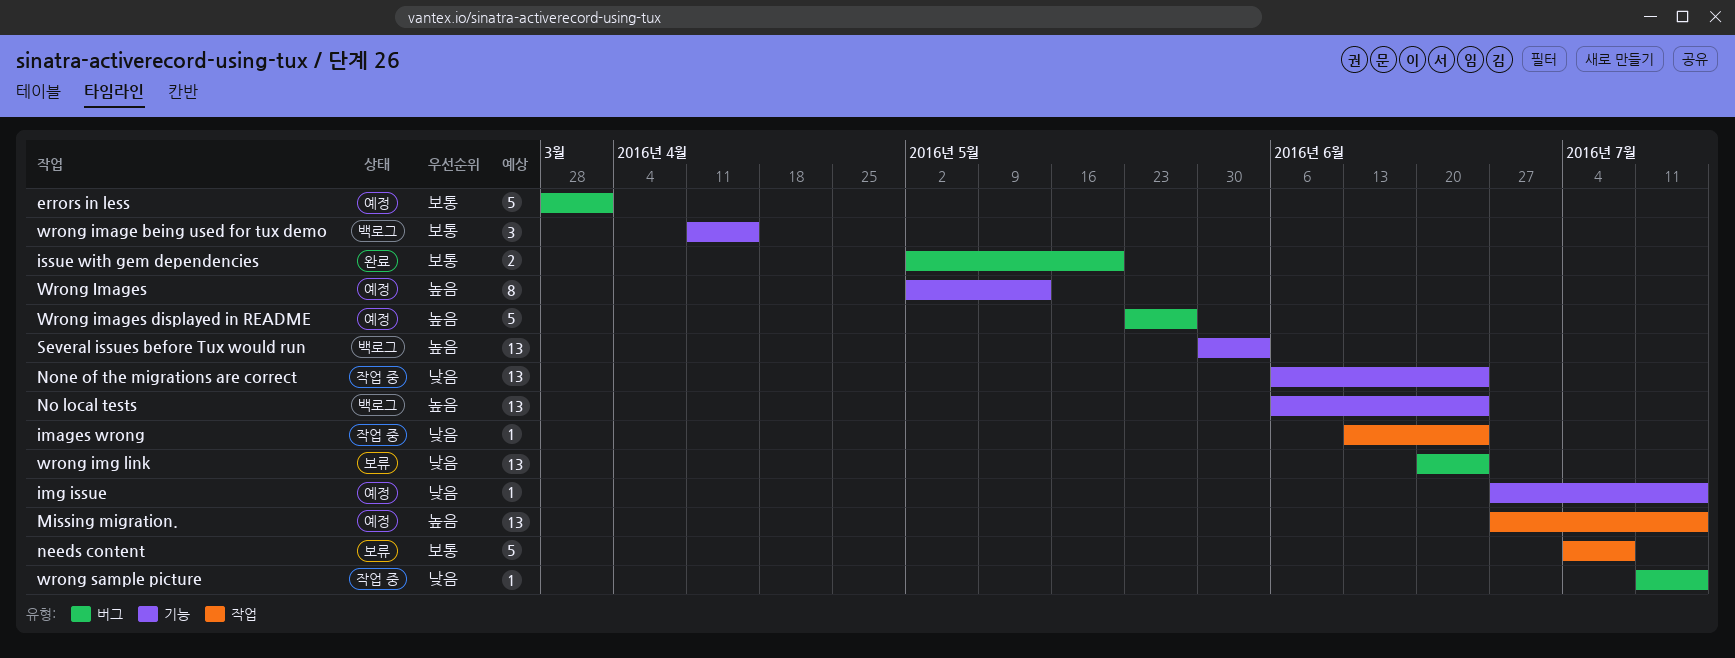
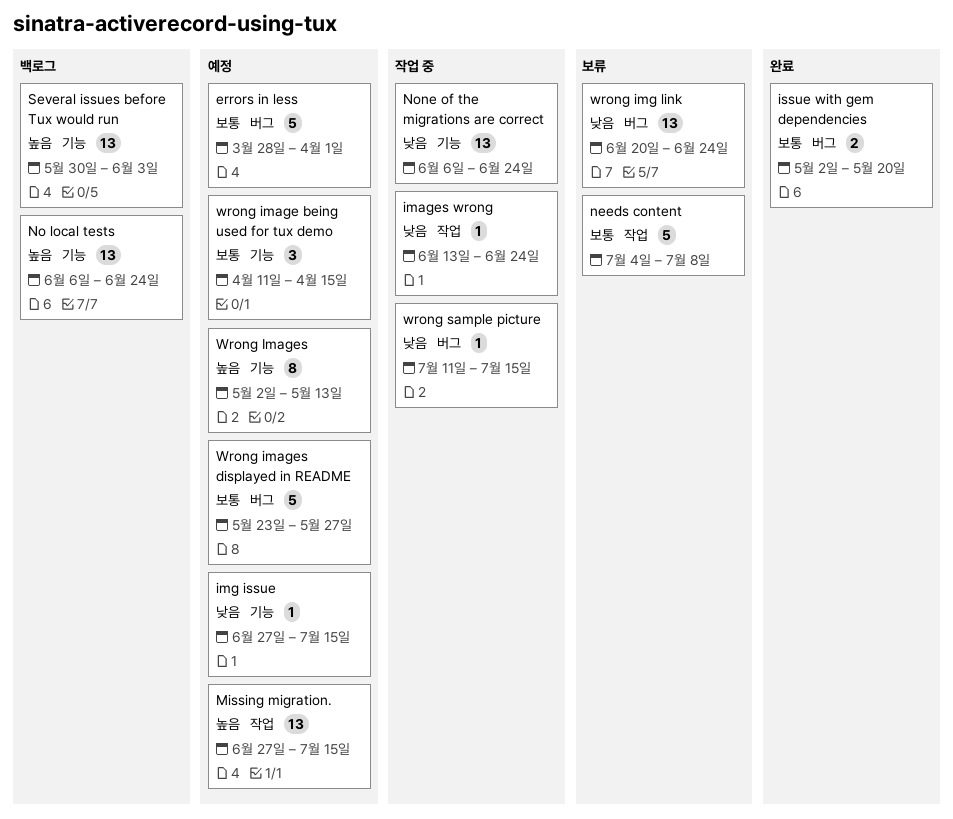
wrong image being used for tux demo, status: 백로그 -> 예정
Wrong images displayed in README, priority: 높음 -> 보통

